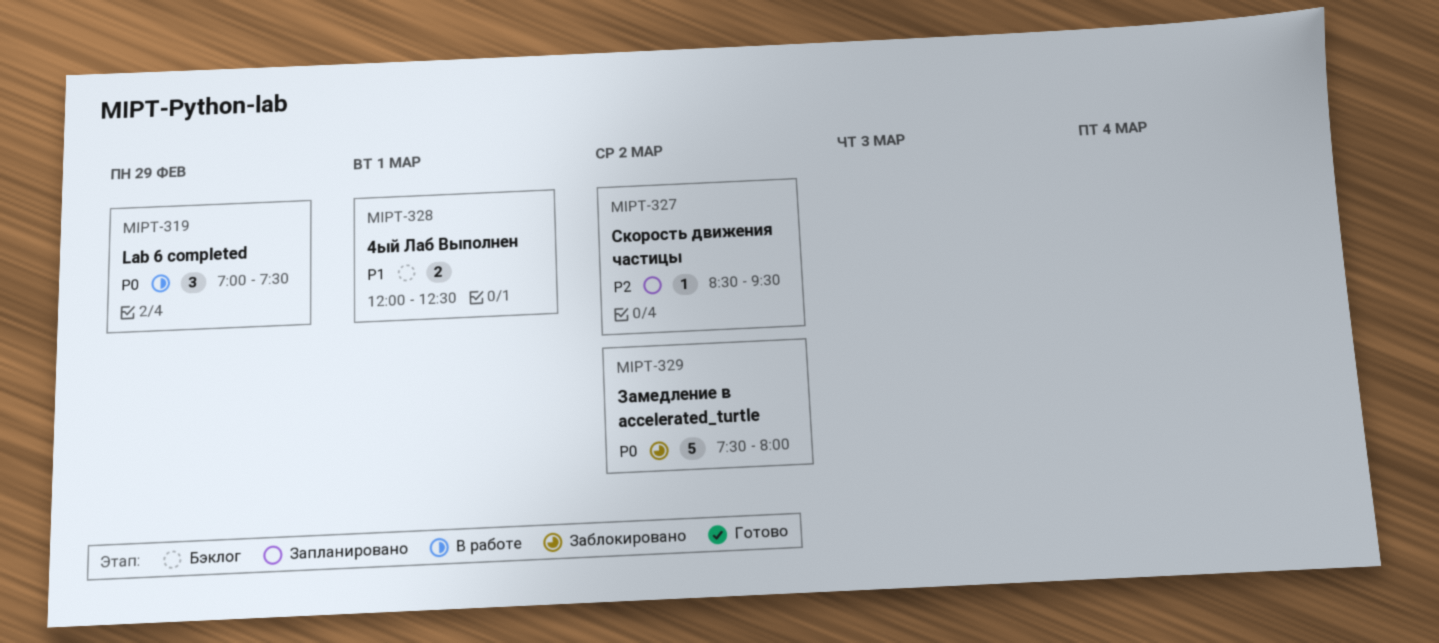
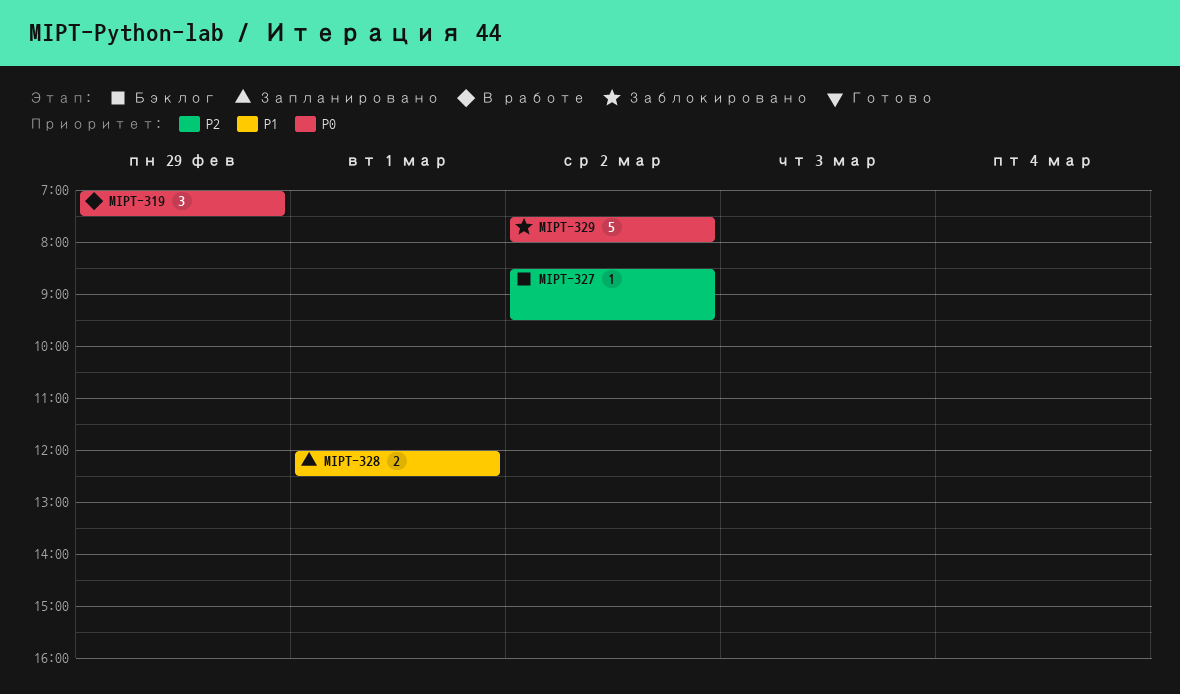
MIPT-327, status: Запланировано -> Бэклог
MIPT-328, status: Бэклог -> Запланировано

